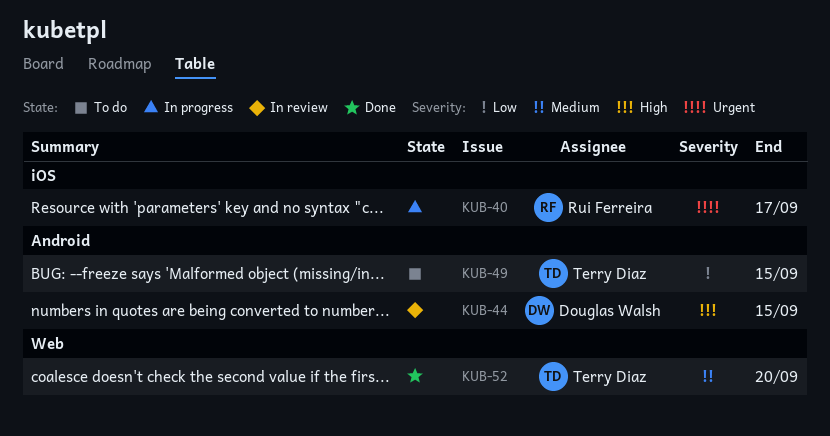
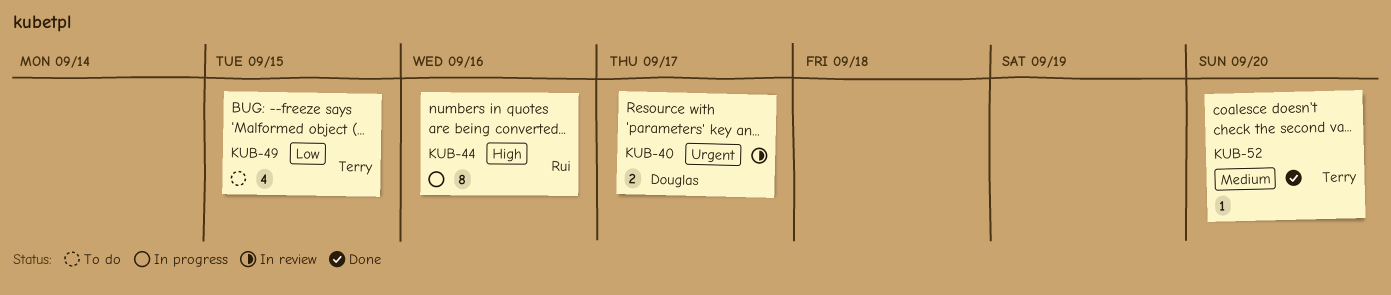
KUB-40, status: In progress -> In review
KUB-40, owner: Rui Ferreira -> Douglas Walsh
KUB-44, status: In review -> In progress
KUB-44, owner: Douglas Walsh -> Rui Ferreira
KUB-44, due: Sep 15 -> Sep 16

